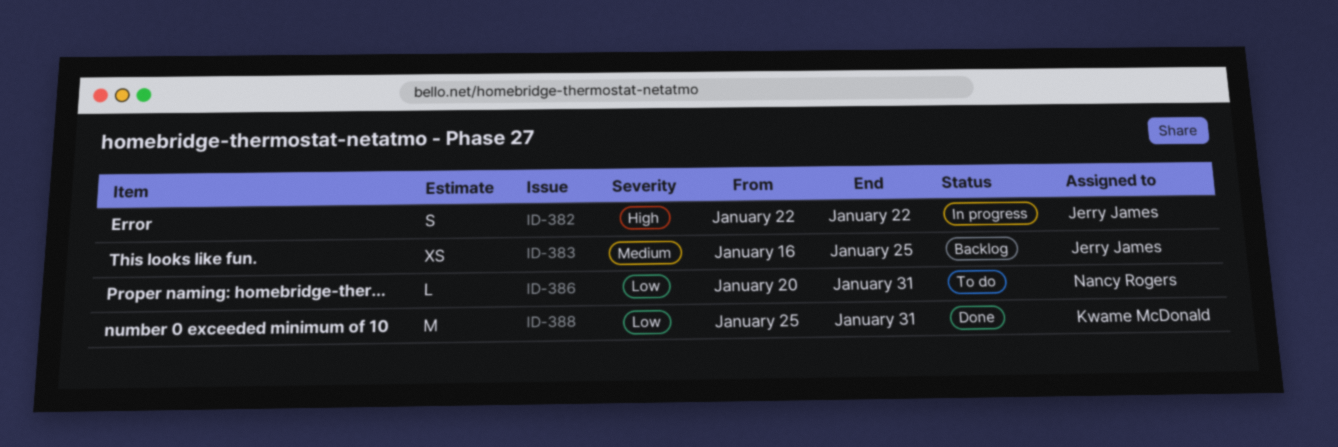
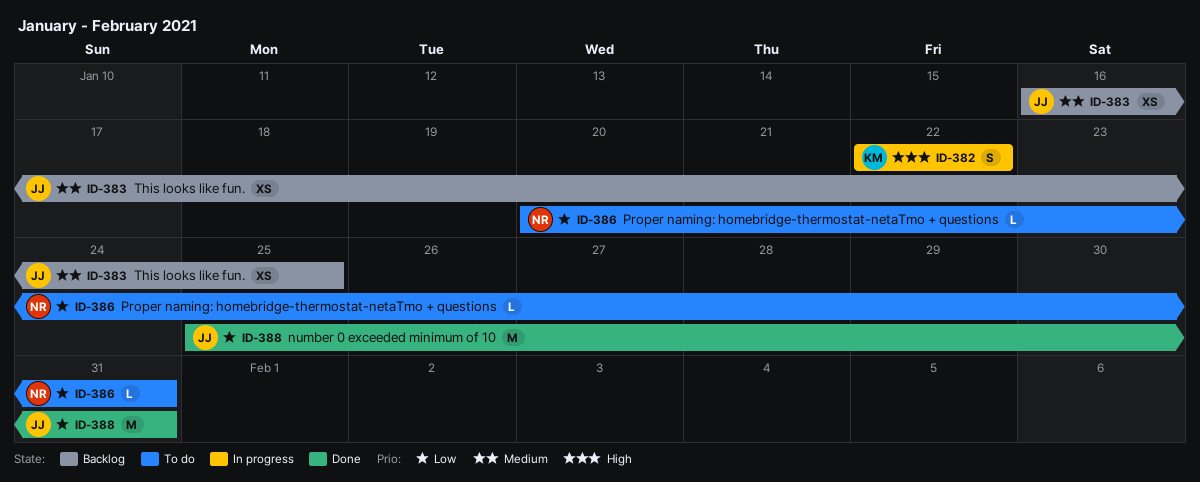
ID-382, owner: Jerry James -> Kwame McDonald
ID-388, owner: Kwame McDonald -> Jerry James

